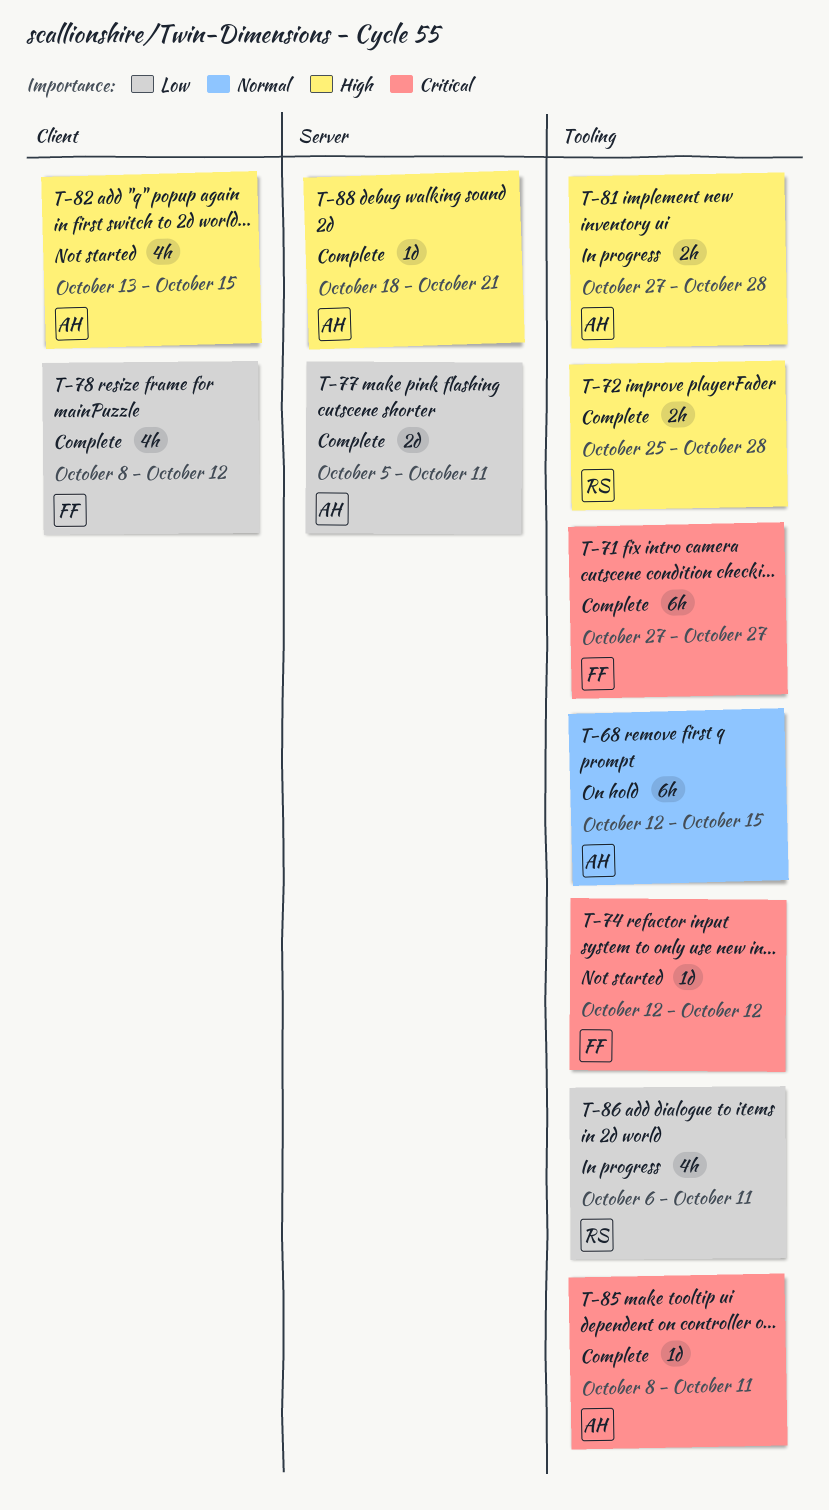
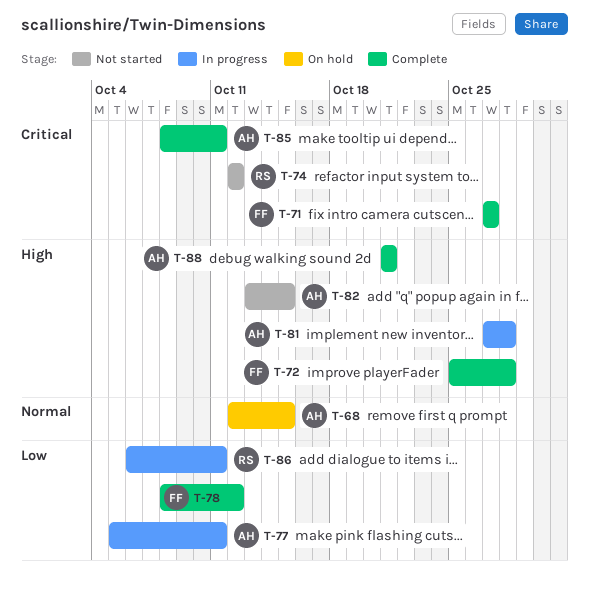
T-72, owner: RS -> FF
T-74, owner: FF -> RS
T-77, status: Complete -> In progress
T-88, start: Oct 18 -> Oct 21

